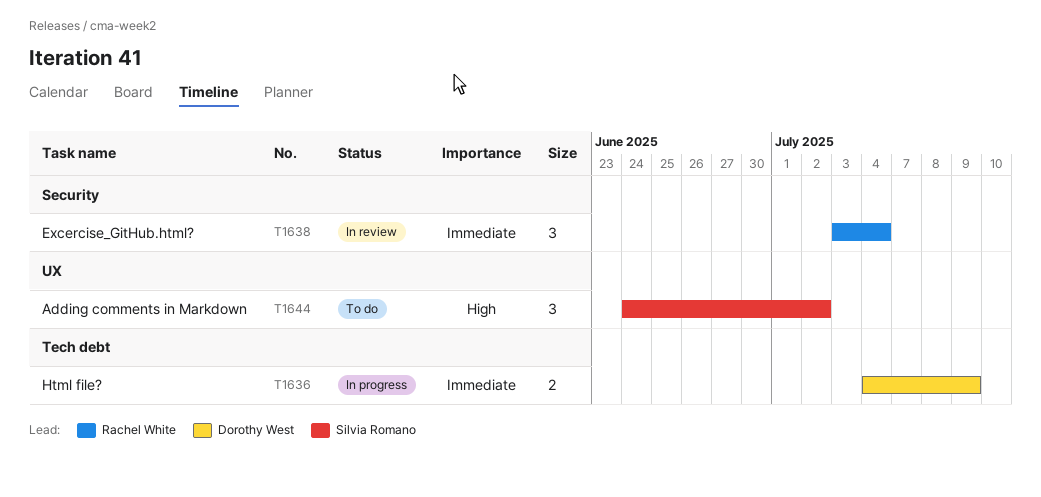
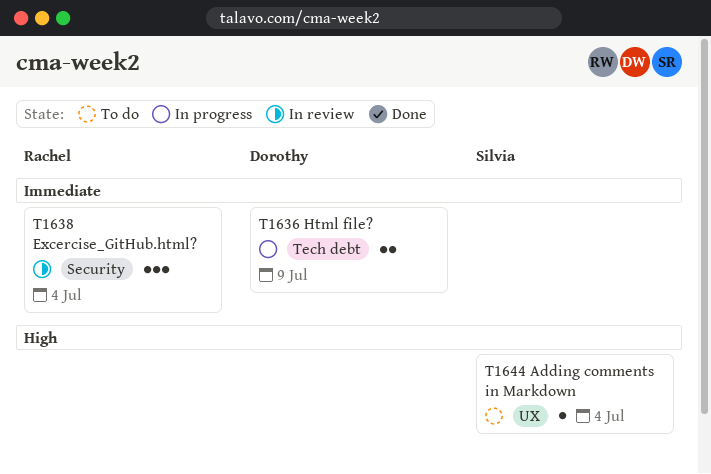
T1644, estimate: 3 -> 1
T1644, due: Jul 2 -> Jul 4

